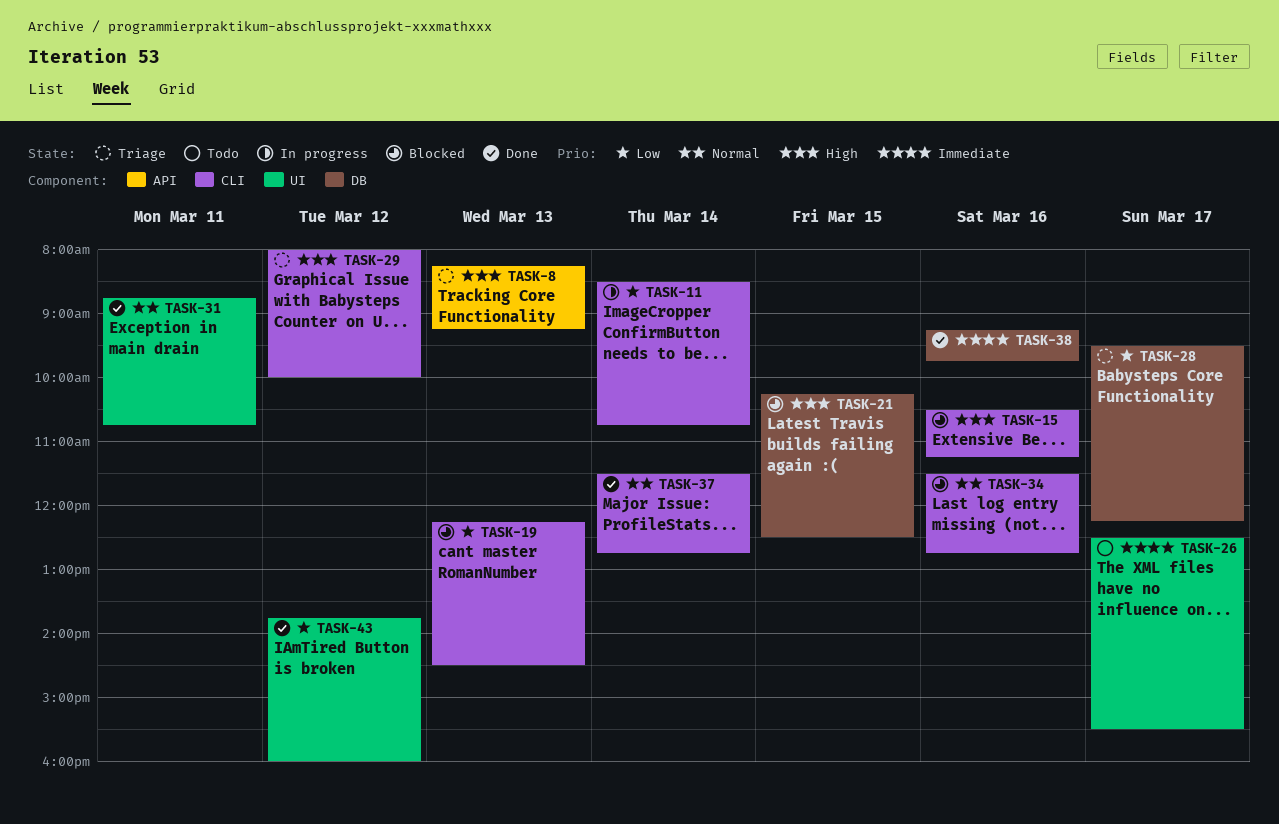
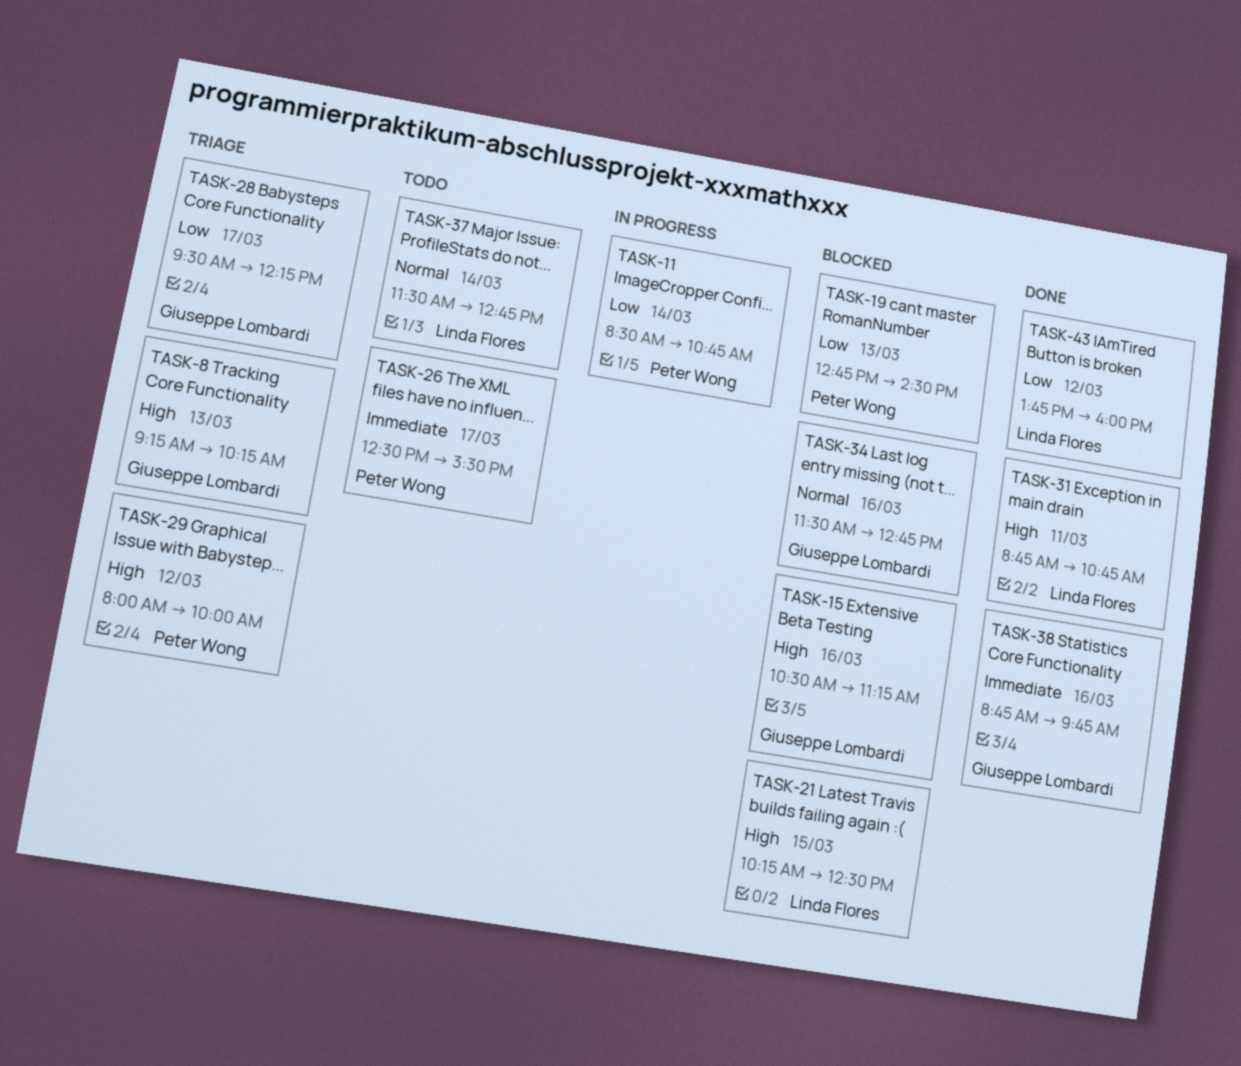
TASK-8, begins: 08:15 -> 09:15
TASK-8, ends: 09:15 -> 10:15
TASK-19, begins: 12:15 -> 12:45
TASK-31, priority: Normal -> High
TASK-37, status: Done -> Todo
TASK-38, begins: 09:15 -> 08:45

